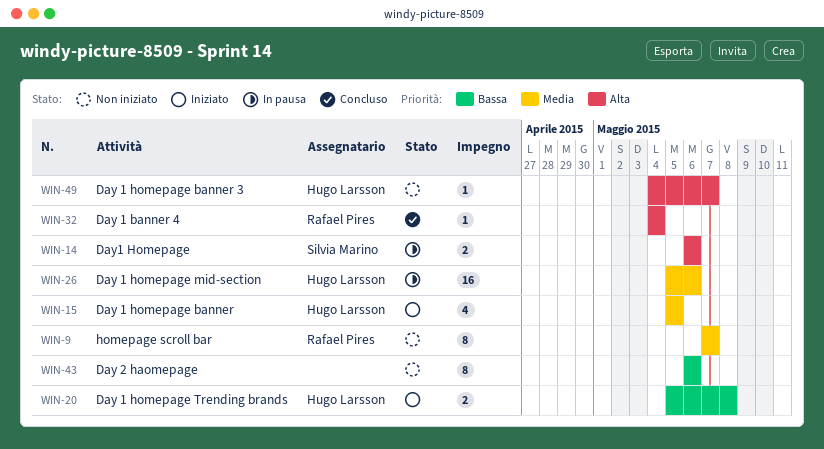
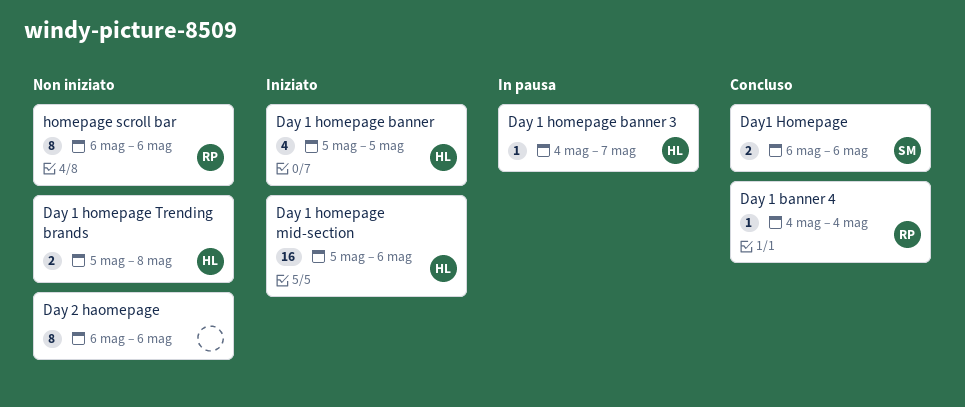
Day 1 homepage banner 3, status: Non iniziato -> In pausa
Day 1 homepage mid-section, status: In pausa -> Iniziato
Day 1 homepage Trending brands, status: Iniziato -> Non iniziato
Day1 Homepage, status: In pausa -> Concluso
homepage scroll bar, start: May 7 -> May 6
homepage scroll bar, due: May 7 -> May 6

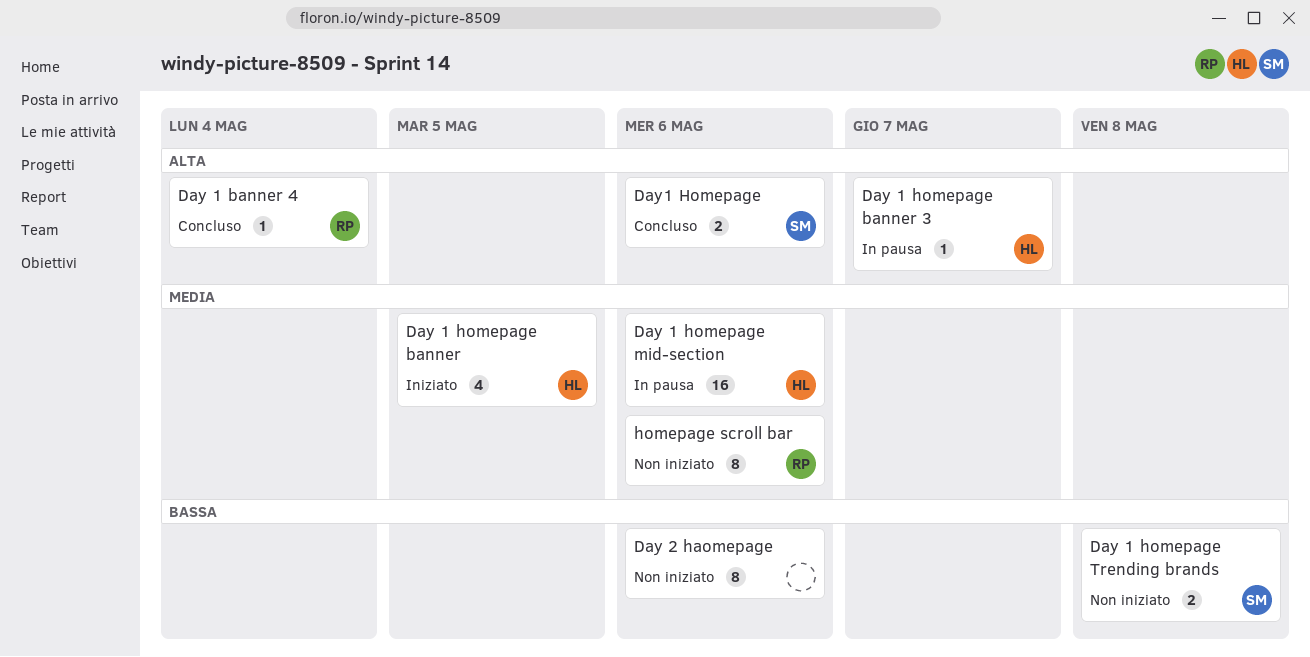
Day 1 homepage mid-section, status: Iniziato -> In pausa
Day 1 homepage Trending brands, owner: HL -> SM

